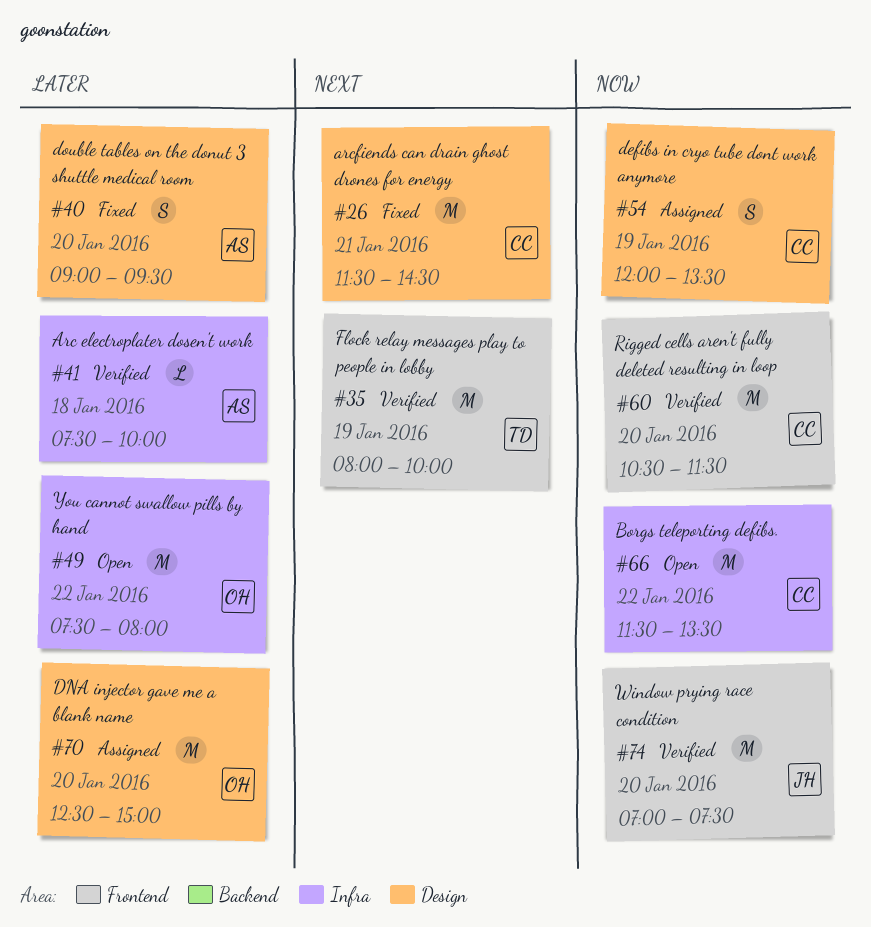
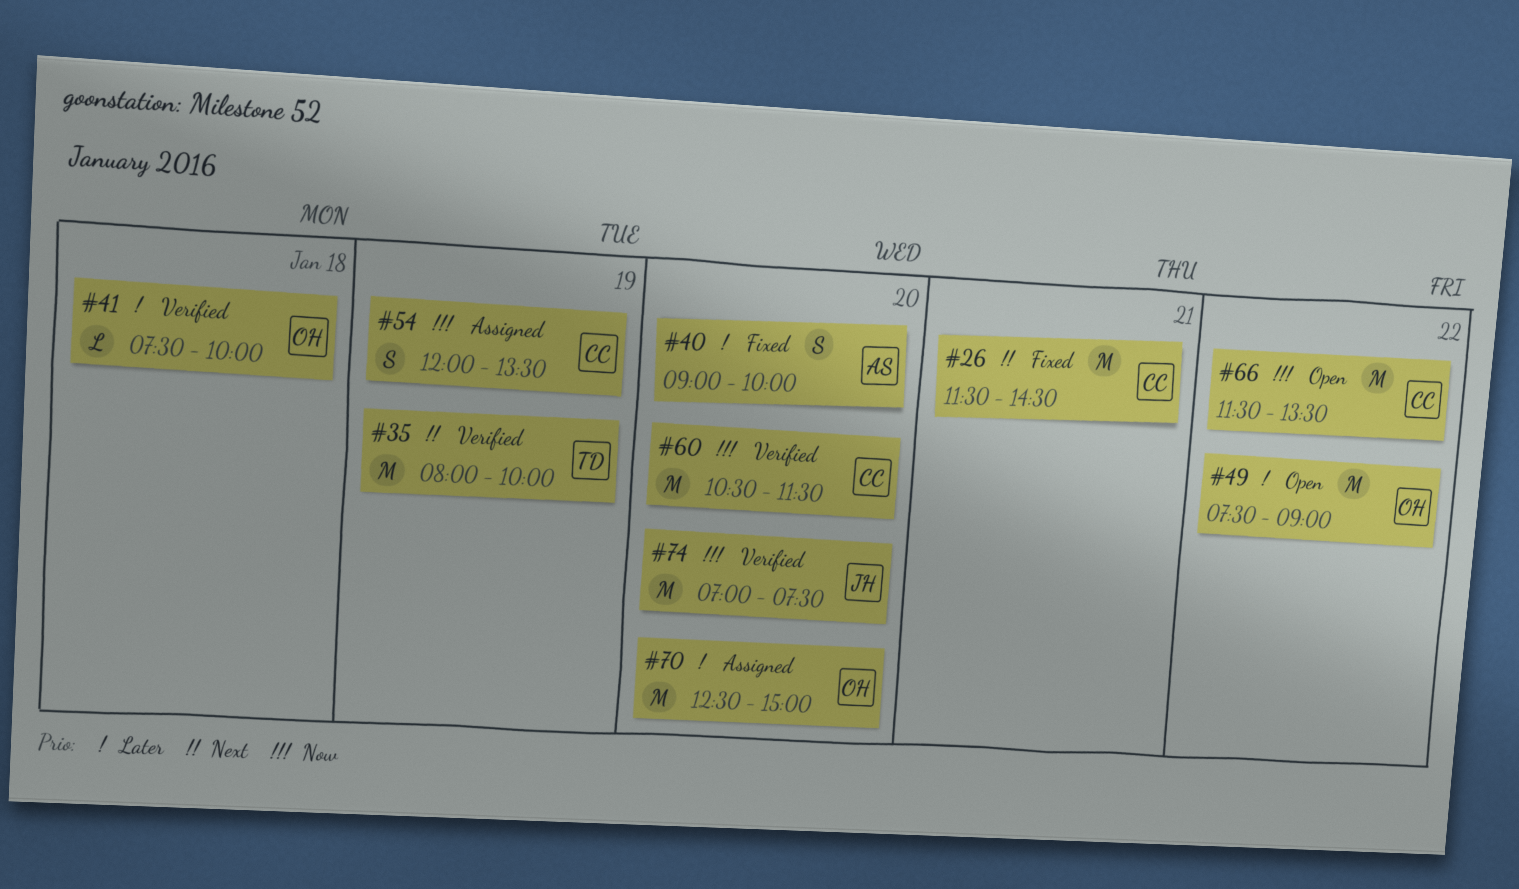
#40, ends: 09:30 -> 10:00
#41, owner: AS -> OH
#49, ends: 08:00 -> 09:00

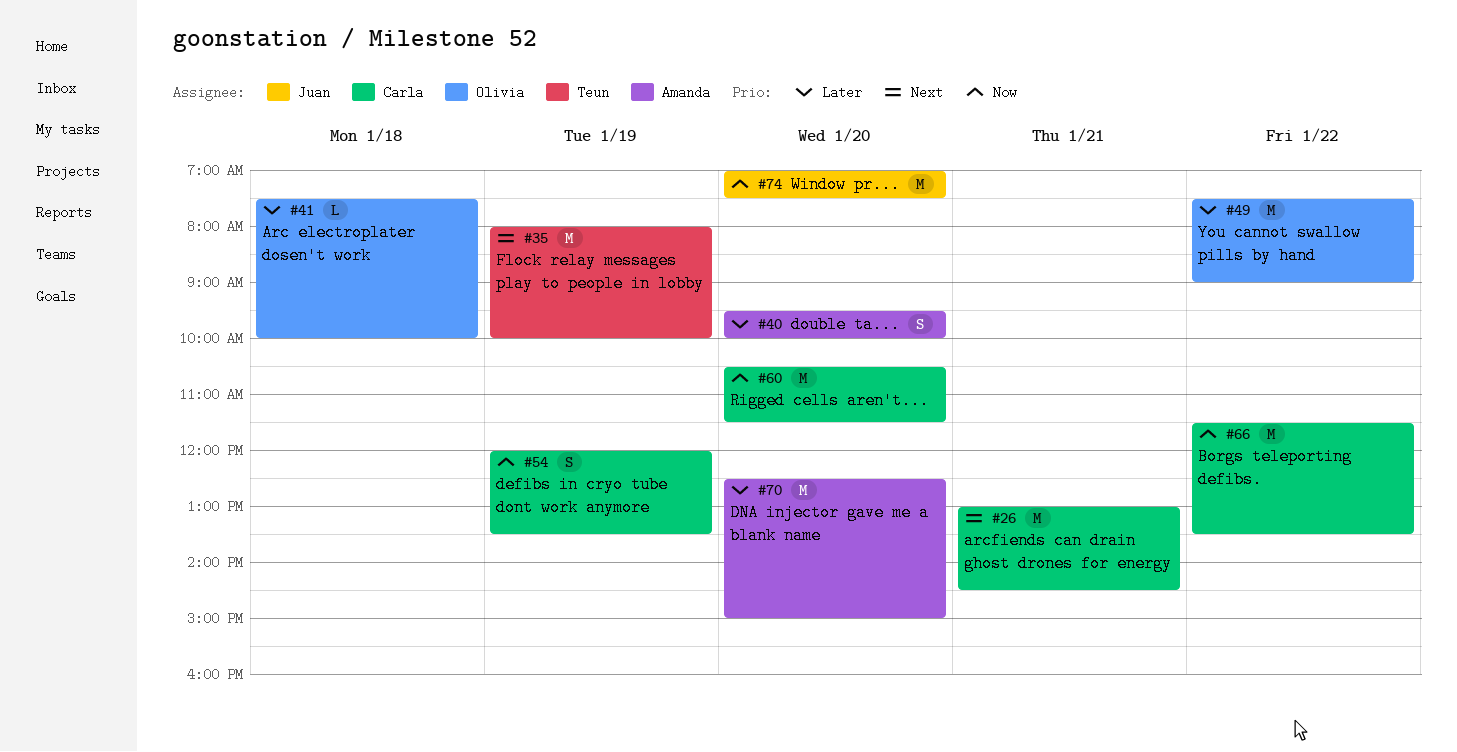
#26, begins: 11:30 -> 13:00
#40, begins: 09:00 -> 09:30
#70, owner: Olivia -> Amanda

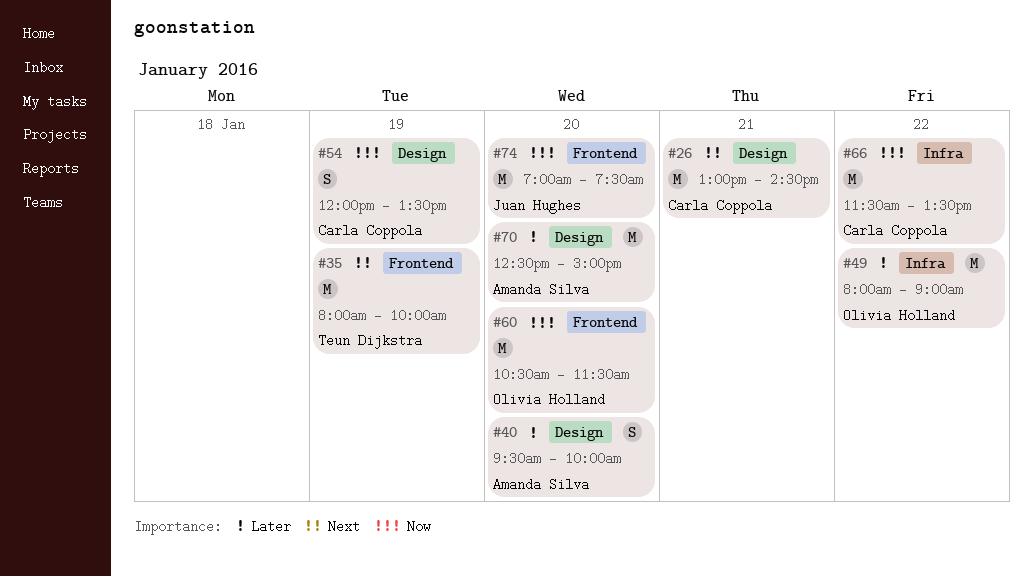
#41: present -> none
#49, begins: 07:30 -> 08:00
#60, owner: Carla Coppola -> Olivia Holland

